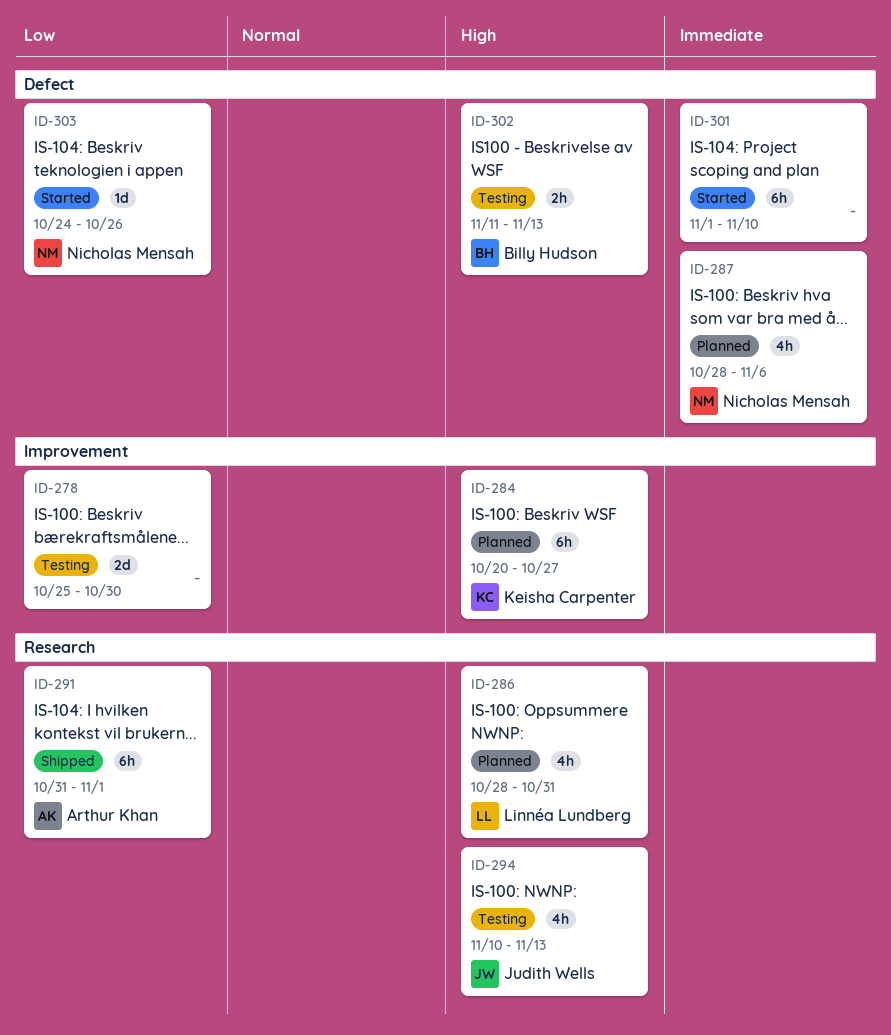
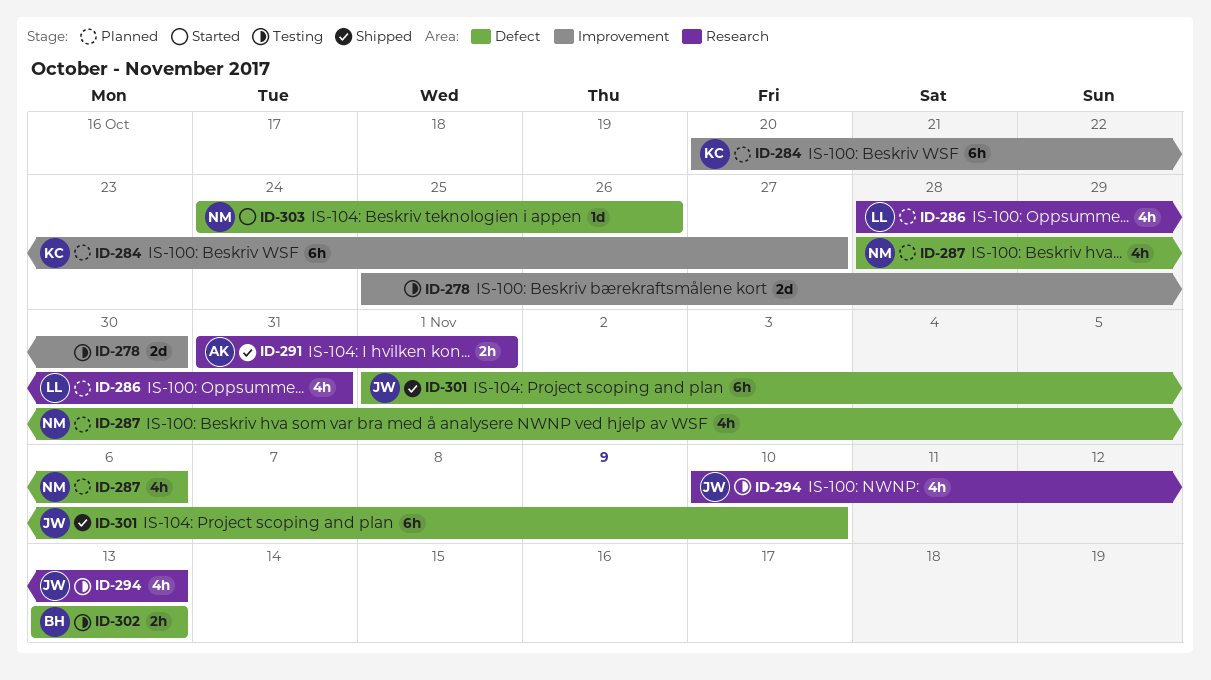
ID-291, estimate: 6h -> 2h
ID-301, status: Started -> Shipped
ID-301, owner: none -> Judith Wells
ID-302, start: Nov 11 -> Nov 13

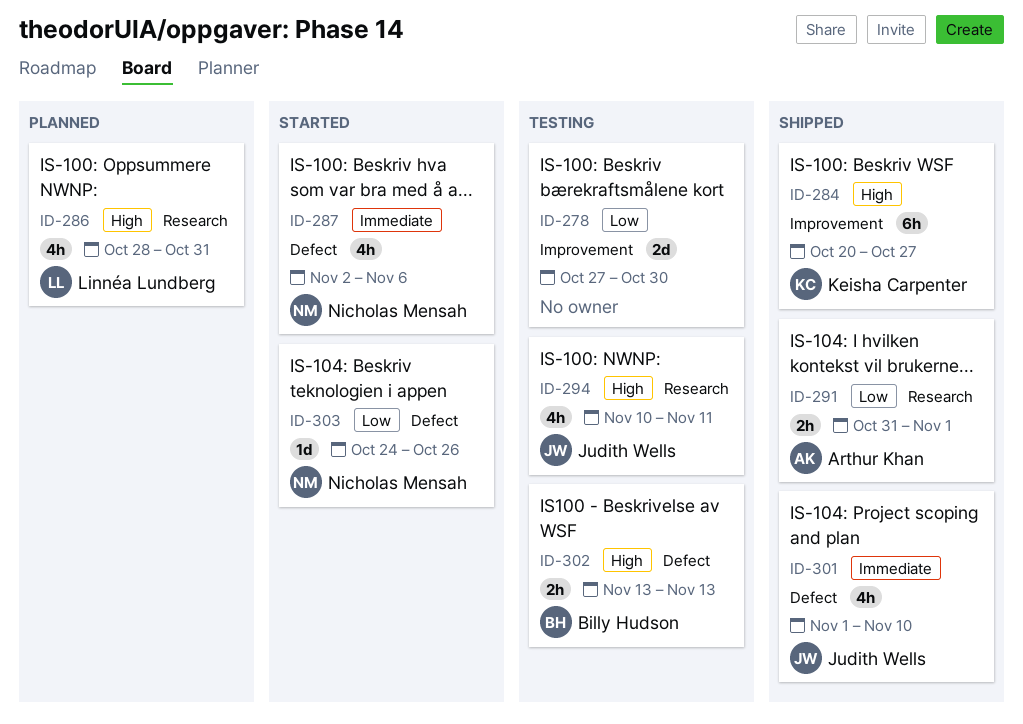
ID-278, start: Oct 25 -> Oct 27
ID-284, status: Planned -> Shipped
ID-287, status: Planned -> Started
ID-287, start: Oct 28 -> Nov 2
ID-294, due: Nov 13 -> Nov 11
ID-301, estimate: 6h -> 4h

